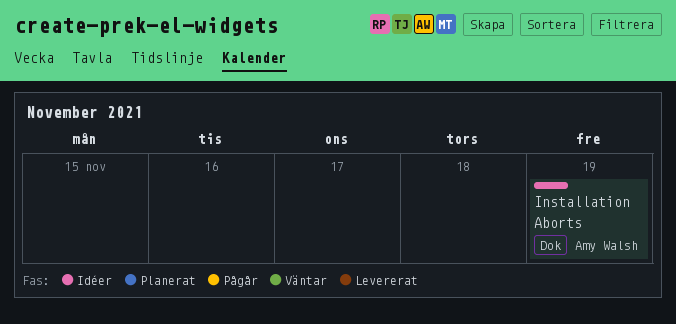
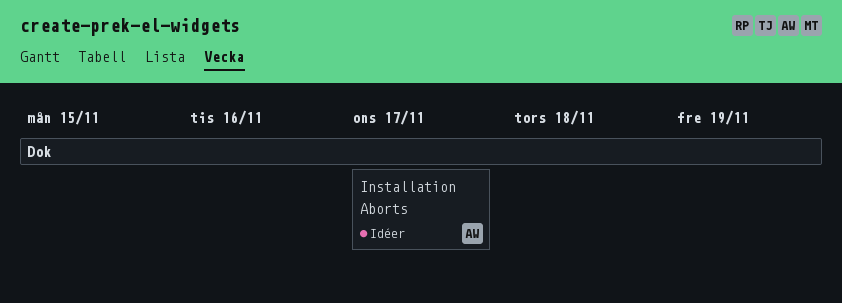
Installation Aborts, due: Nov 19 -> Nov 17

